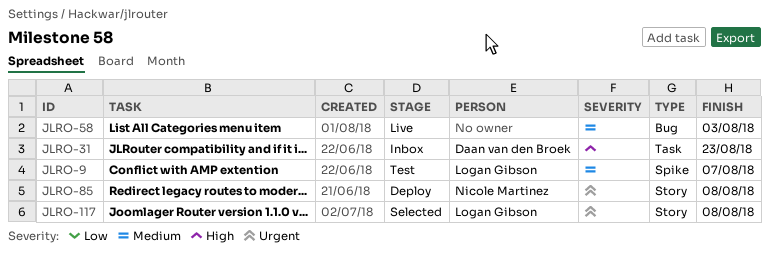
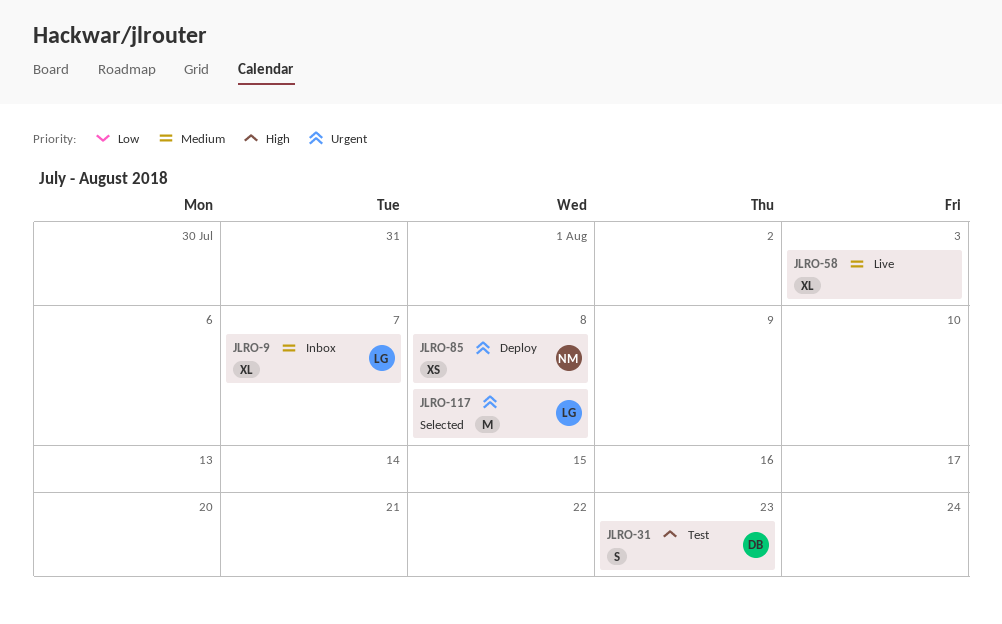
JLRO-9, status: Test -> Inbox
JLRO-31, status: Inbox -> Test

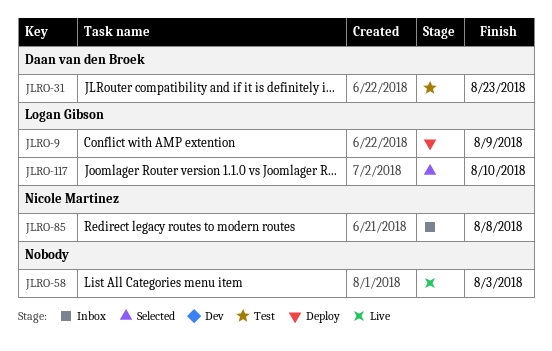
JLRO-9, status: Inbox -> Deploy
JLRO-9, due: Aug 7 -> Aug 9
JLRO-85, status: Deploy -> Inbox
JLRO-117, due: Aug 8 -> Aug 10

